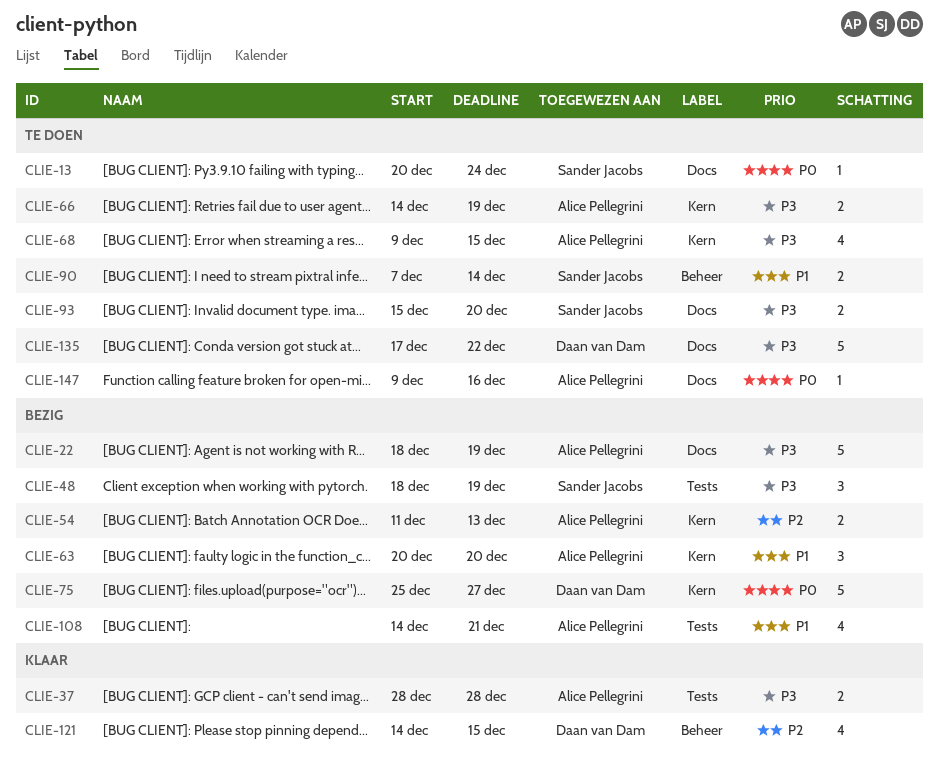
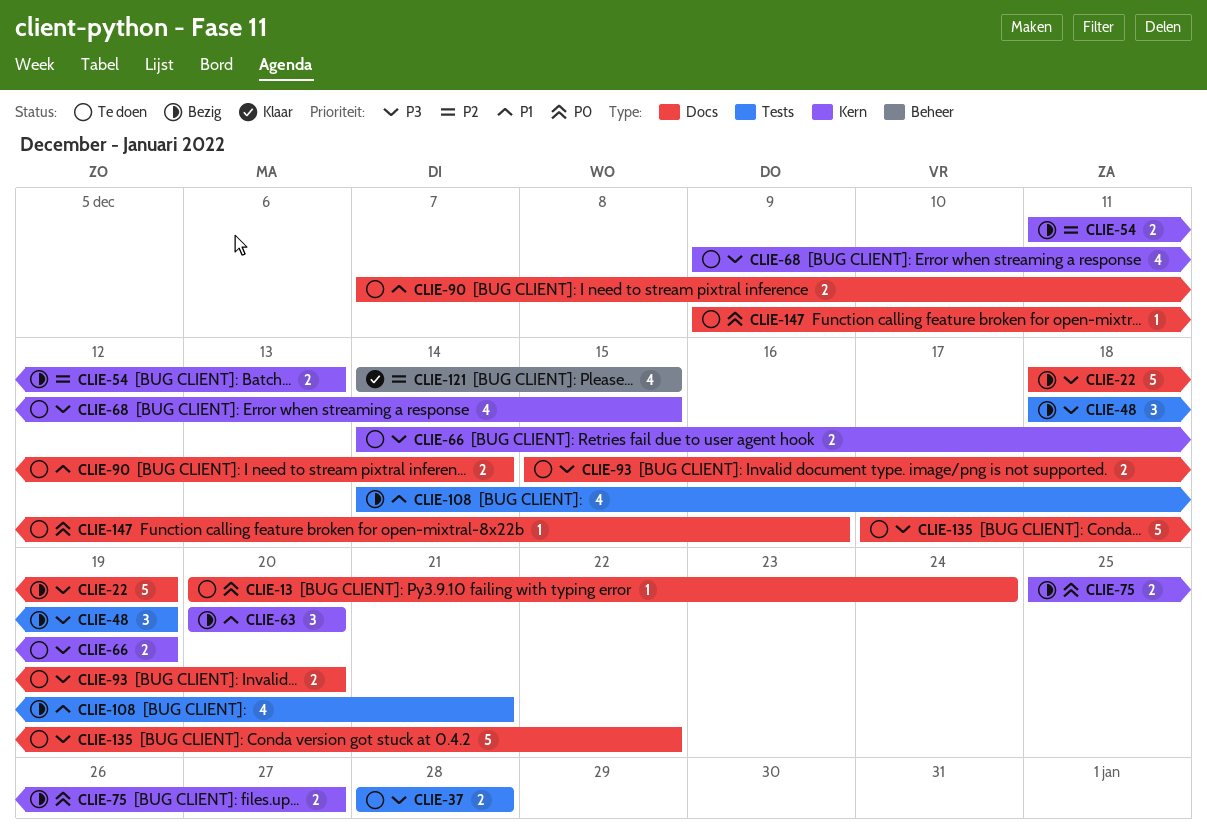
CLIE-37, status: Klaar -> Te doen
CLIE-75, estimate: 5 -> 2
CLIE-90, label: Beheer -> Docs

